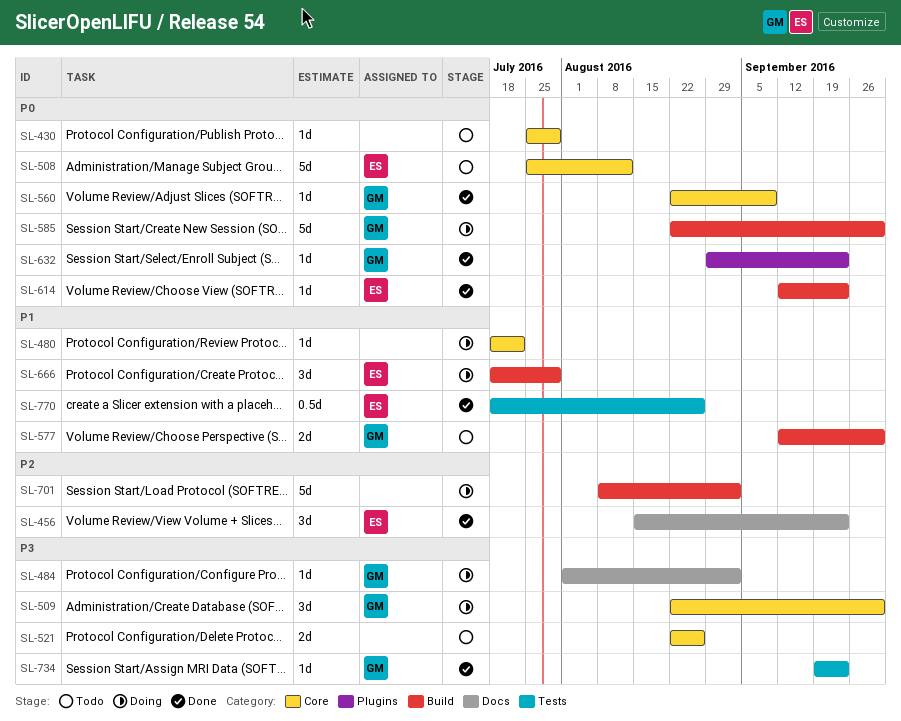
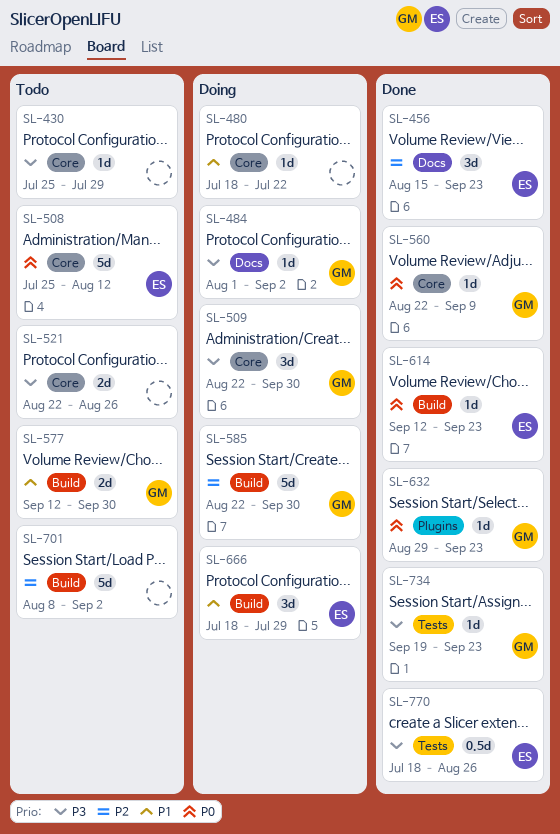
SL-430, priority: P0 -> P3
SL-585, priority: P0 -> P2
SL-701, status: Doing -> Todo
SL-770, priority: P1 -> P3

